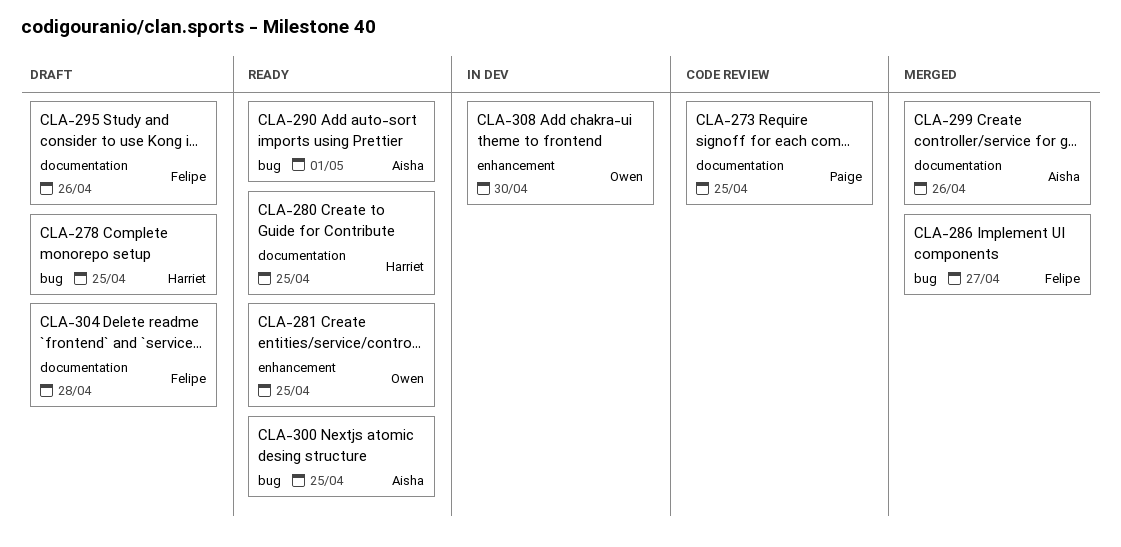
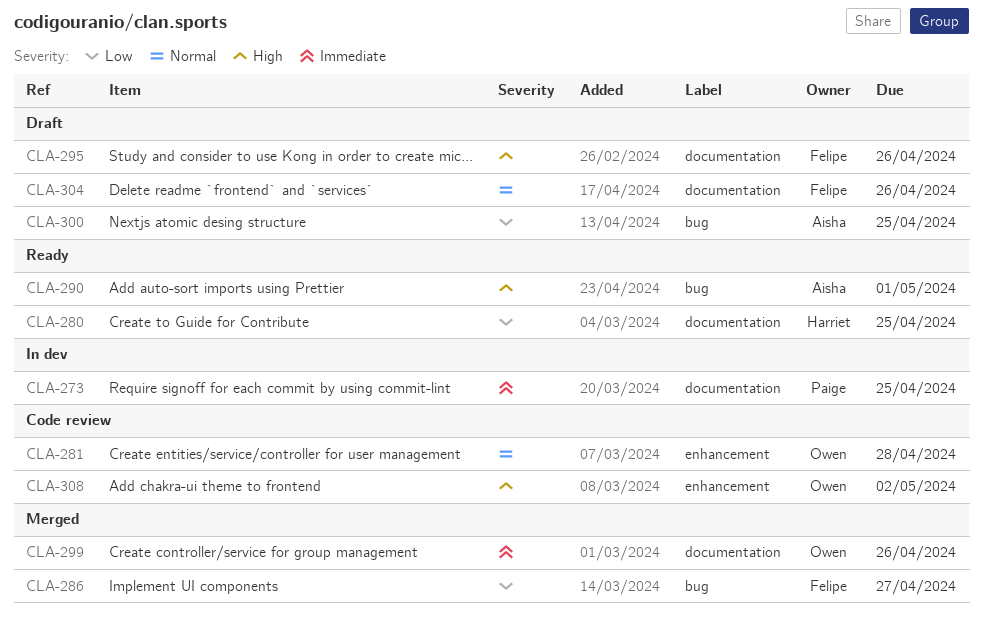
CLA-273, status: Code review -> In dev
CLA-278: present -> none
CLA-281, status: Ready -> Code review
CLA-281, due: Apr 25 -> Apr 28
CLA-299, owner: Aisha -> Owen
CLA-300, status: Ready -> Draft
CLA-304, due: Apr 28 -> Apr 26
CLA-308, status: In dev -> Code review
CLA-308, due: Apr 30 -> May 2

